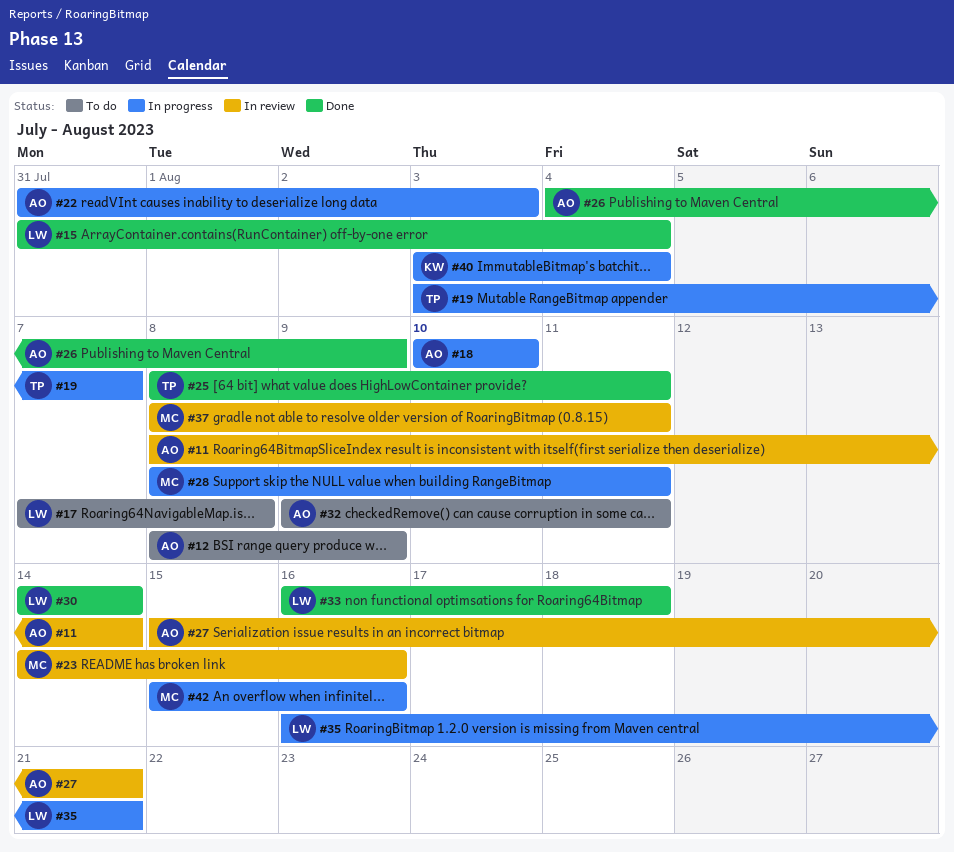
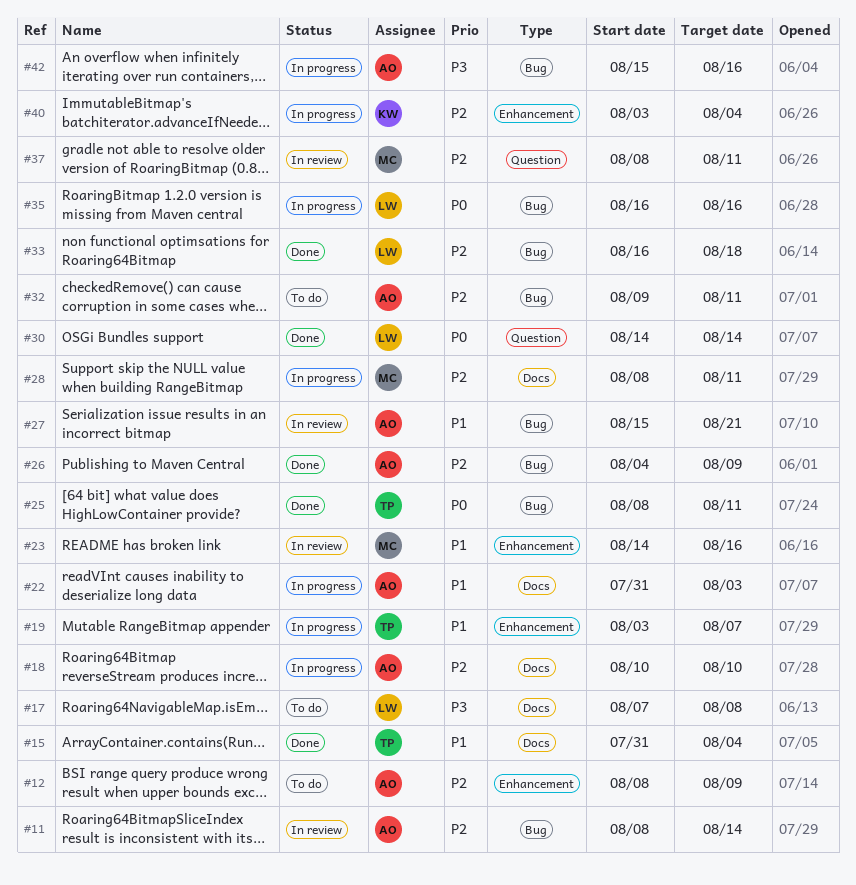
#15, owner: LW -> TP
#35, due: Aug 21 -> Aug 16
#42, owner: MC -> AO

